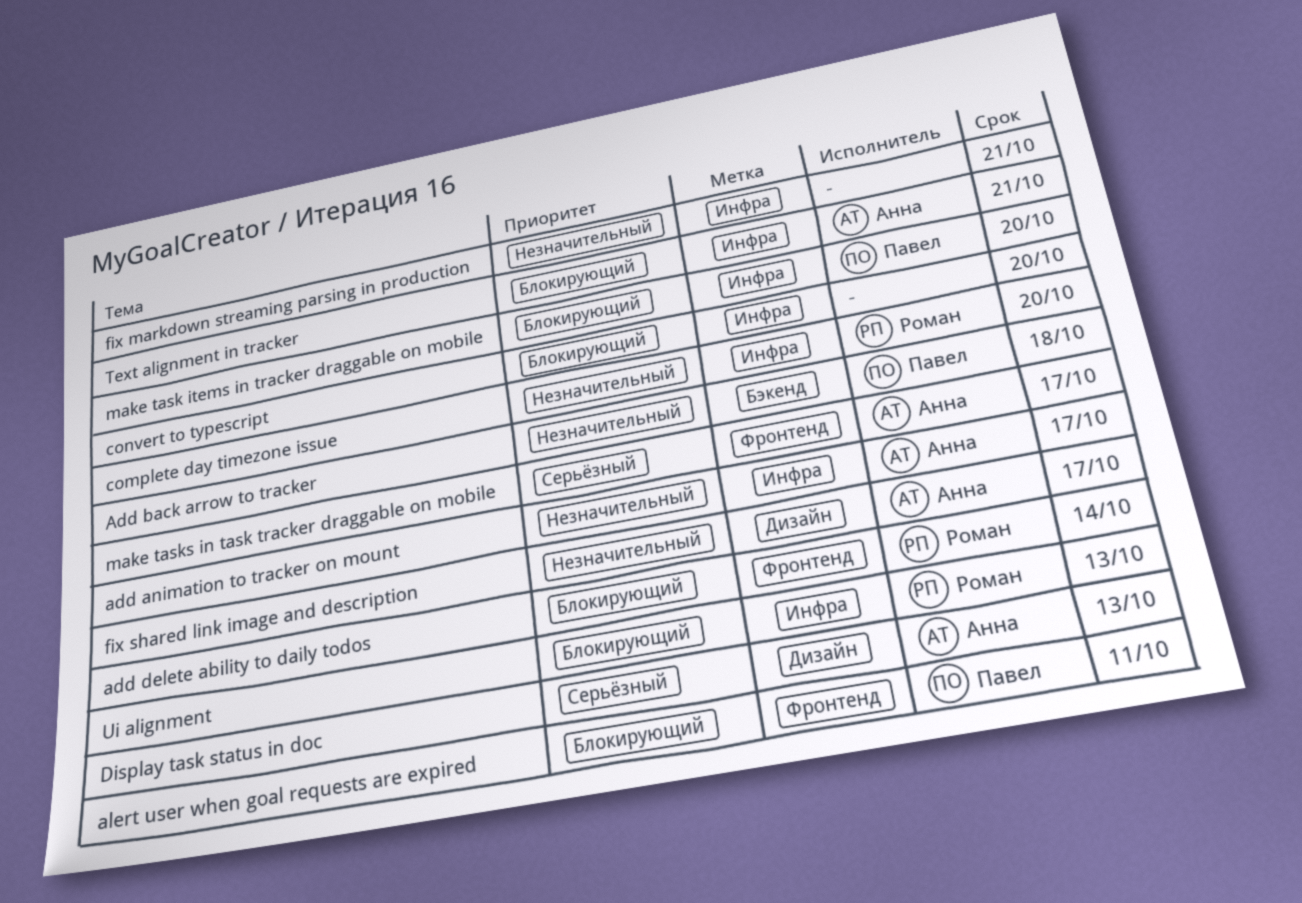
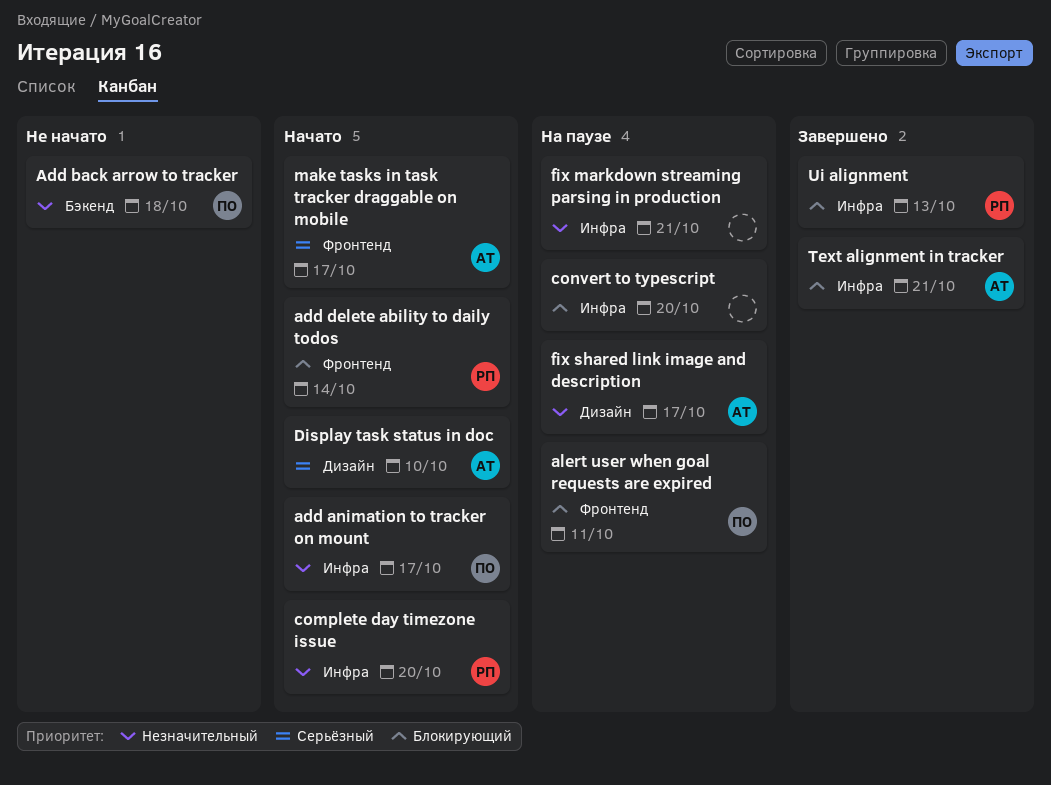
add animation to tracker on mount, owner: Анна -> Павел
Display task status in doc, due: Oct 13 -> Oct 10
make task items in tracker draggable on mobile: present -> none

